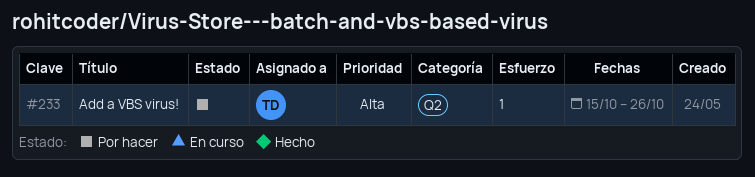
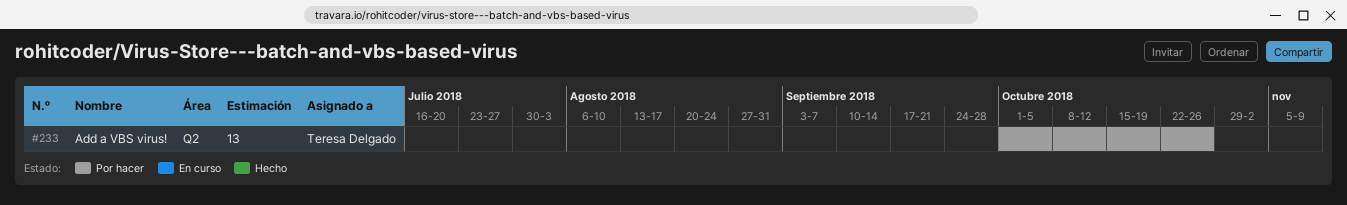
#233, estimate: 1 -> 13
#233, start: Oct 15 -> Oct 1

